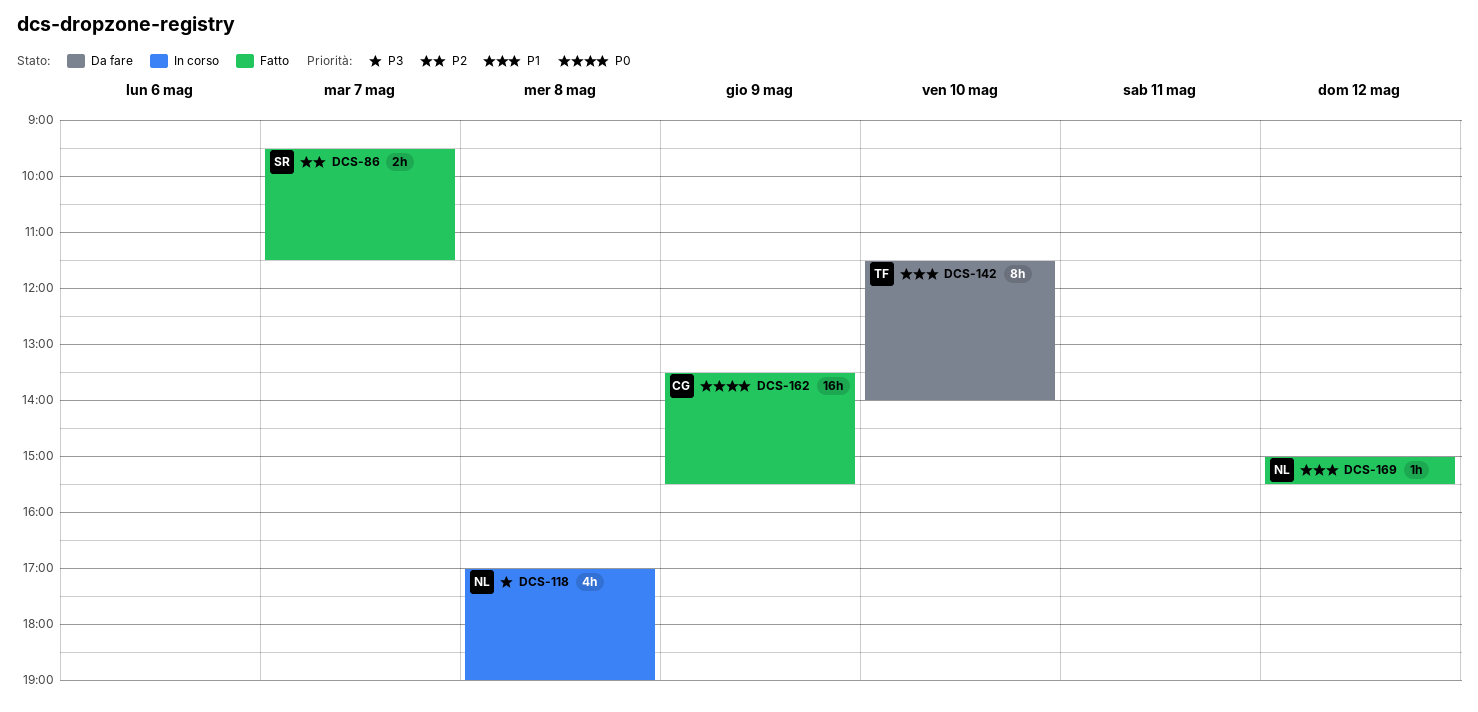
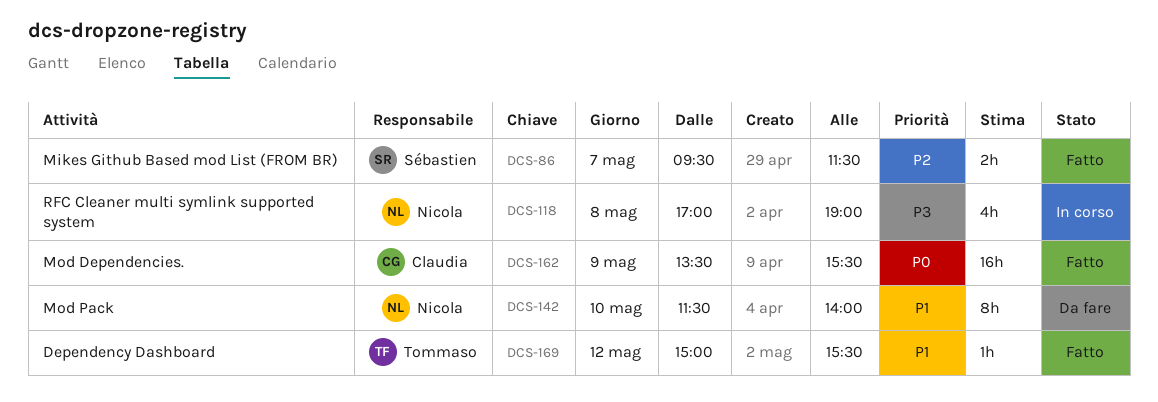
DCS-142, owner: Tommaso -> Nicola
DCS-169, owner: Nicola -> Tommaso

